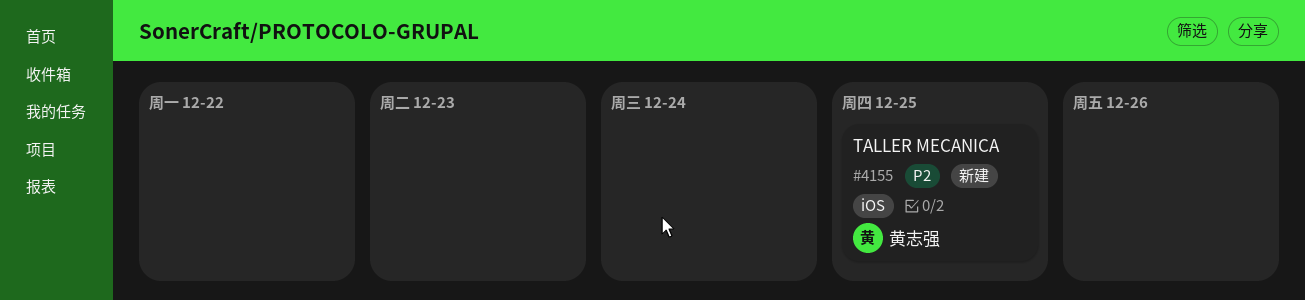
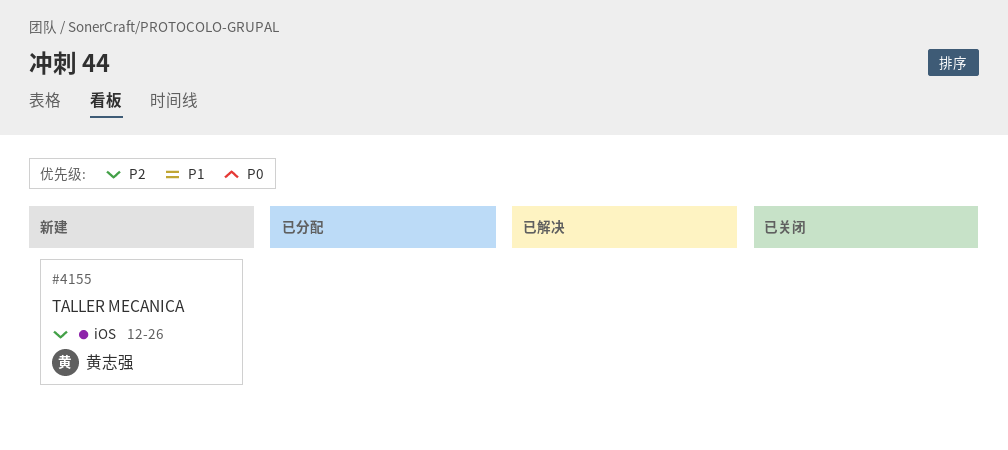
#4155, due: Dec 25 -> Dec 26

